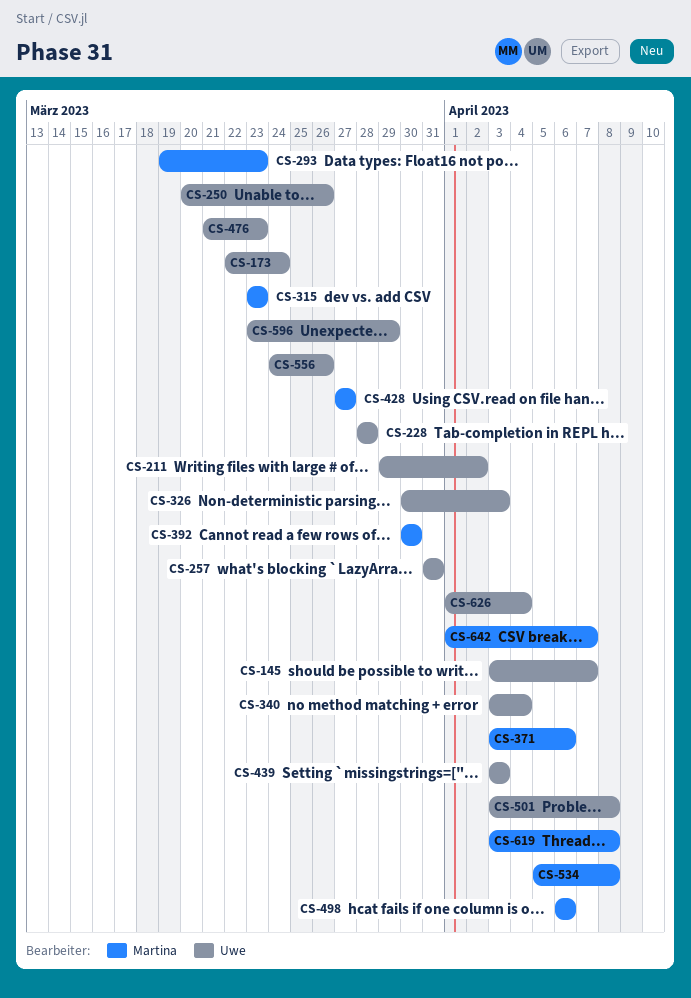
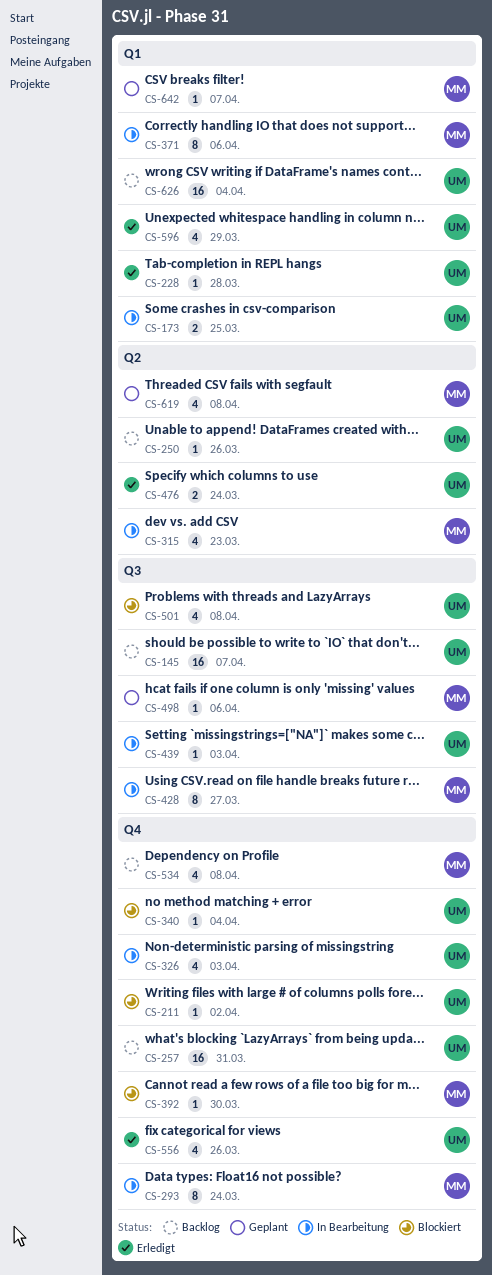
CS-173, due: Mar 24 -> Mar 25
CS-293, due: Mar 23 -> Mar 24
CS-476, due: Mar 23 -> Mar 24

